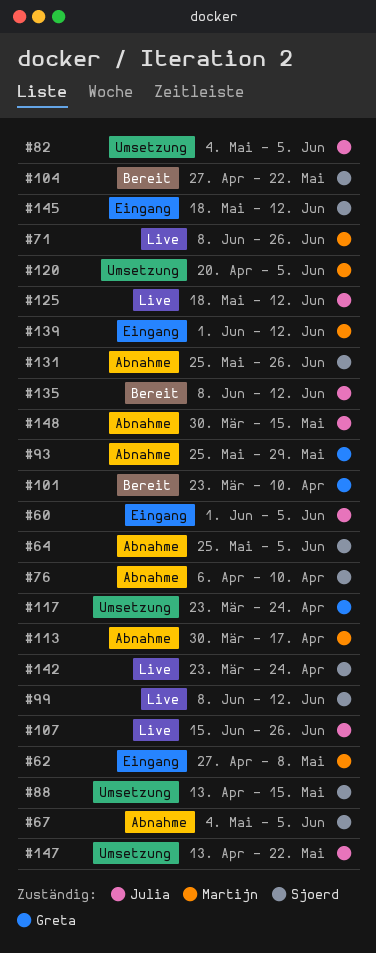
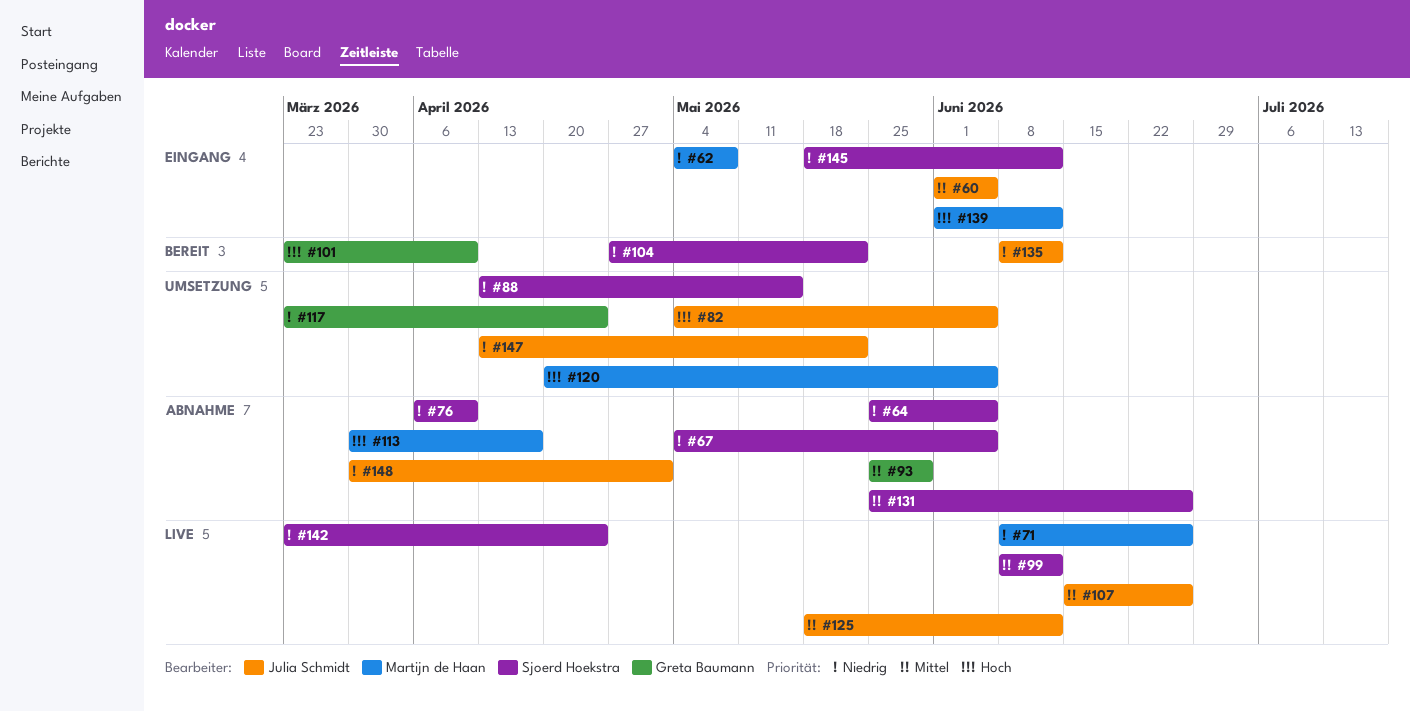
#62, start: Apr 27 -> May 4
#148, due: May 15 -> May 1

